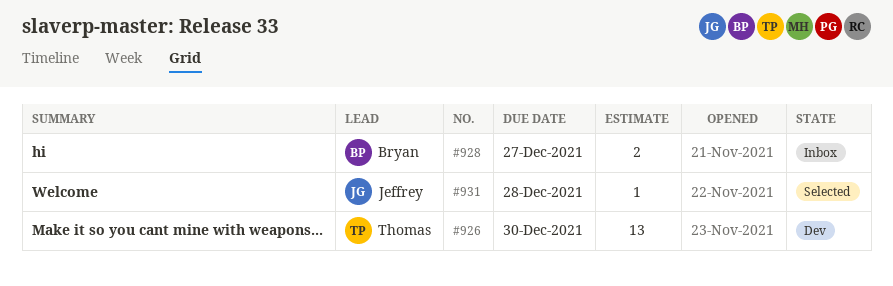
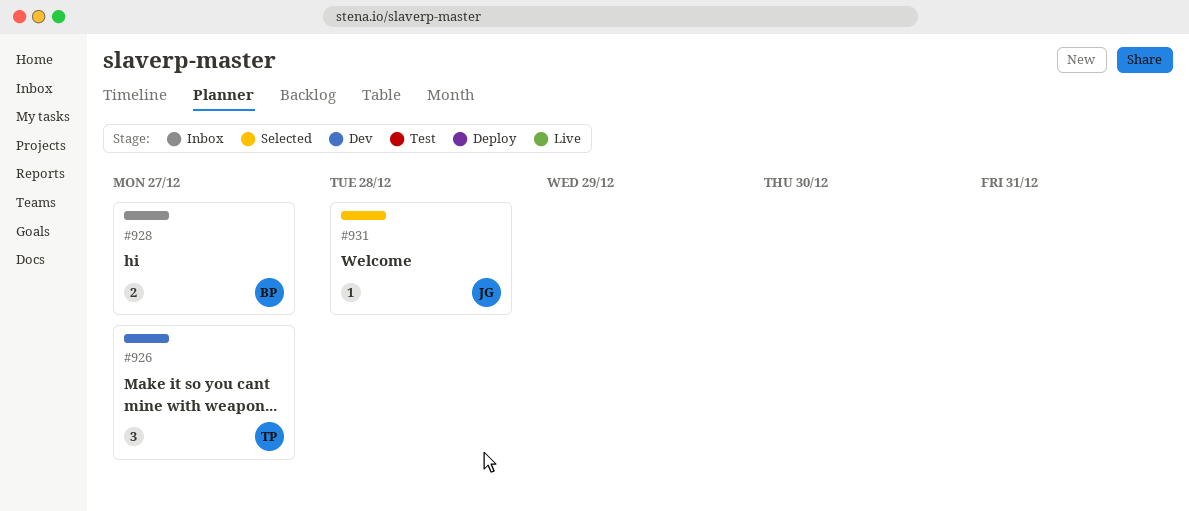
#926, estimate: 13 -> 3
#926, due: Dec 30 -> Dec 27

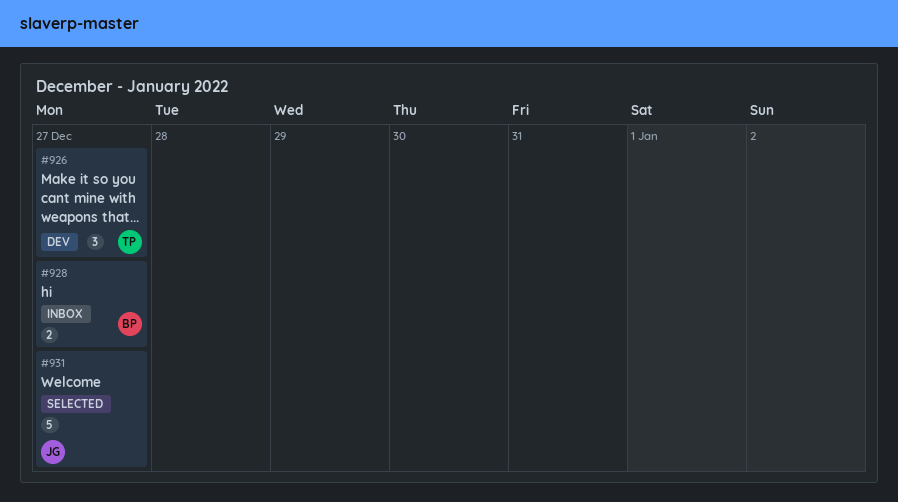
#931, estimate: 1 -> 5
#931, due: Dec 28 -> Dec 27

